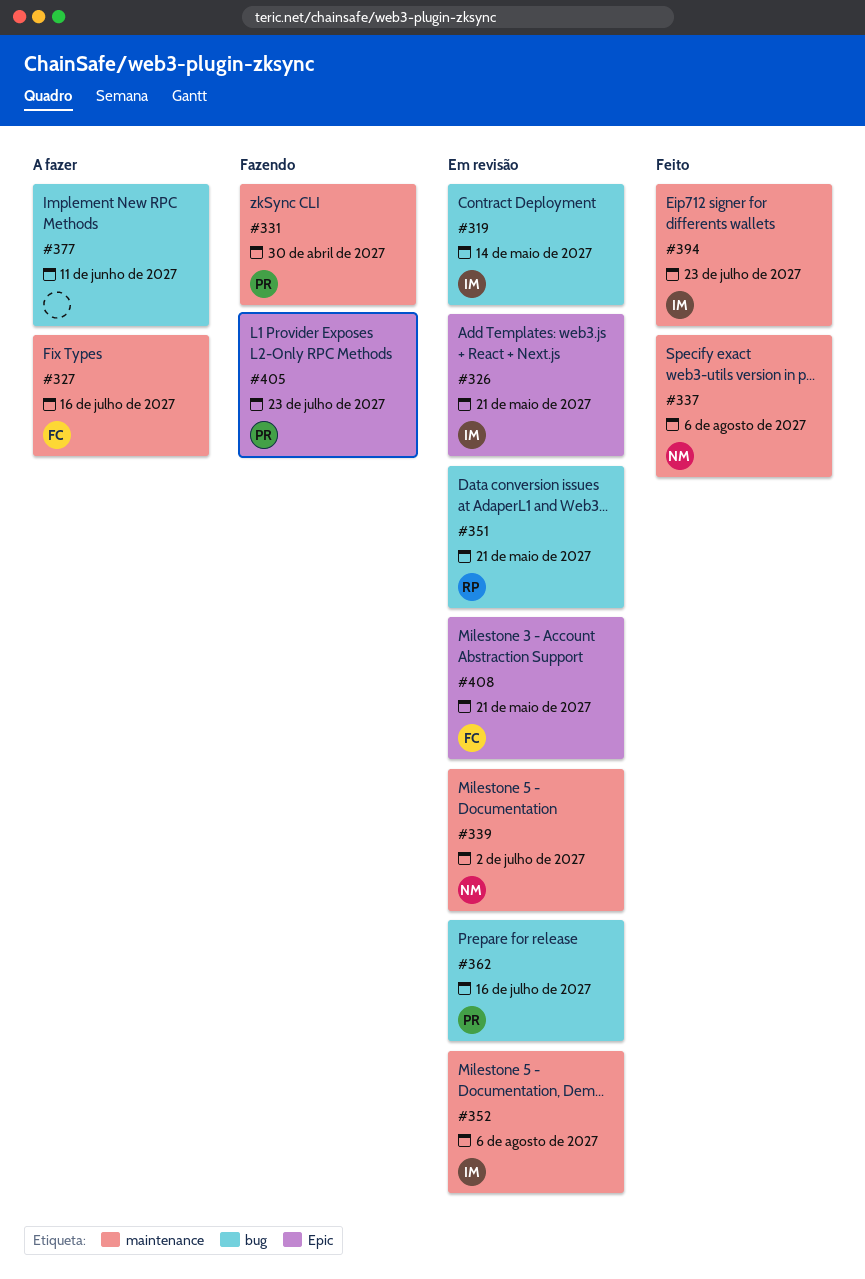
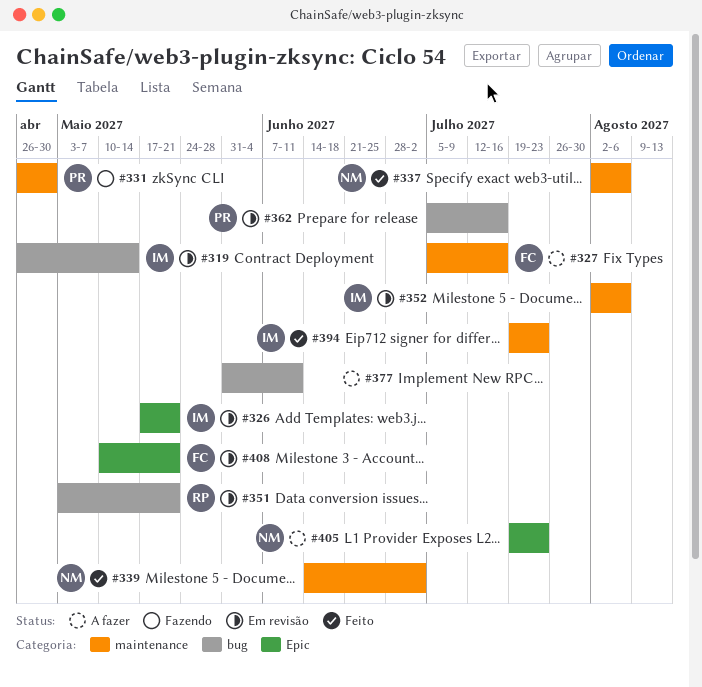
#339, status: Em revisão -> Feito
#405, status: Fazendo -> A fazer
#405, owner: PR -> NM

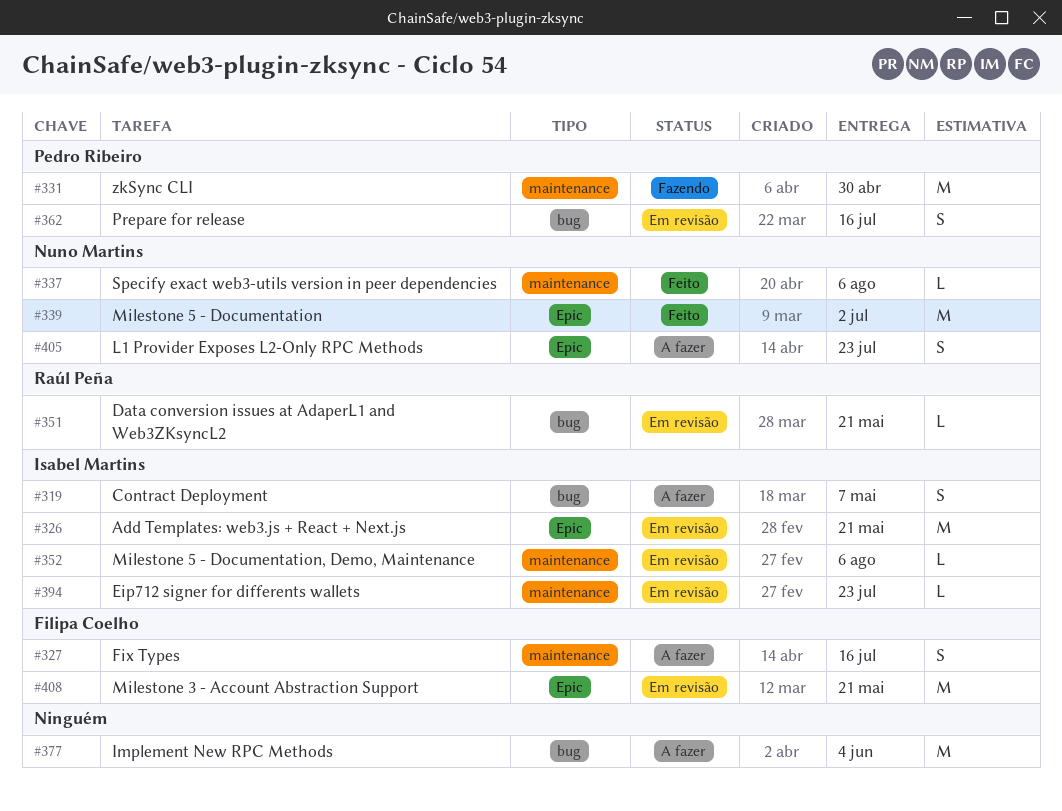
#319, status: Em revisão -> A fazer
#319, due: May 14 -> May 7
#339, label: maintenance -> Epic
#377, due: Jun 11 -> Jun 4
#394, status: Feito -> Em revisão

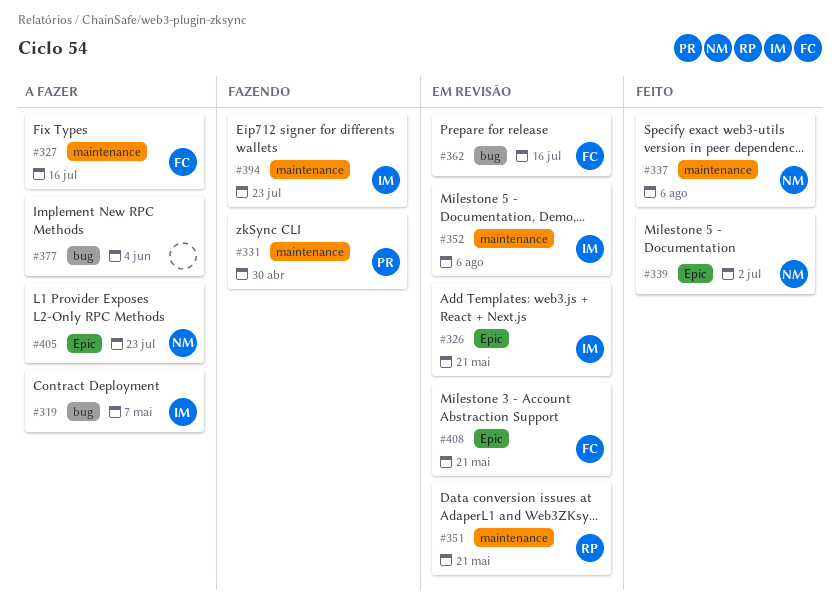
#351, label: bug -> maintenance
#362, owner: Pedro Ribeiro -> Filipa Coelho
#394, status: Em revisão -> Fazendo

